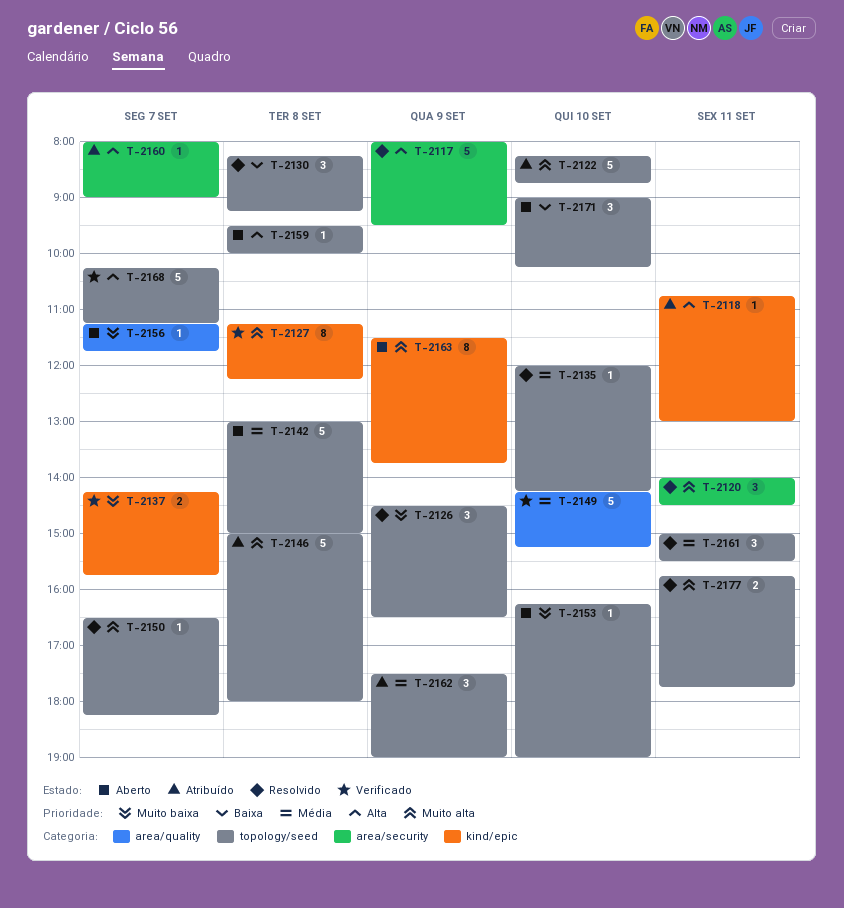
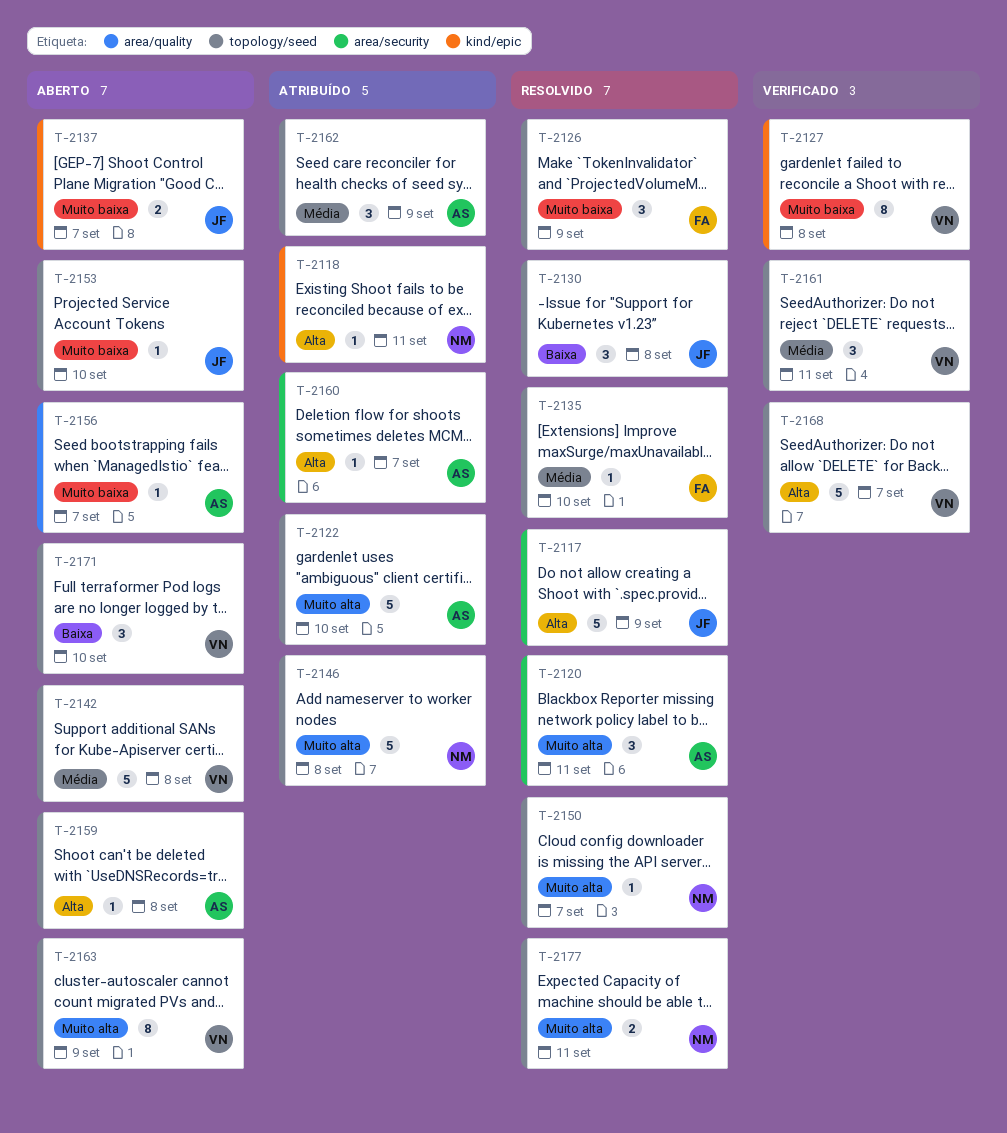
T-2127, priority: Muito alta -> Muito baixa
T-2137, status: Verificado -> Aberto
T-2149: present -> none
T-2161, status: Resolvido -> Verificado
T-2163, label: kind/epic -> topology/seed

